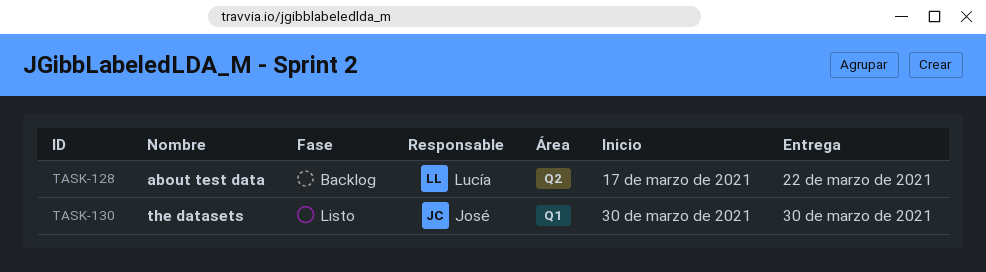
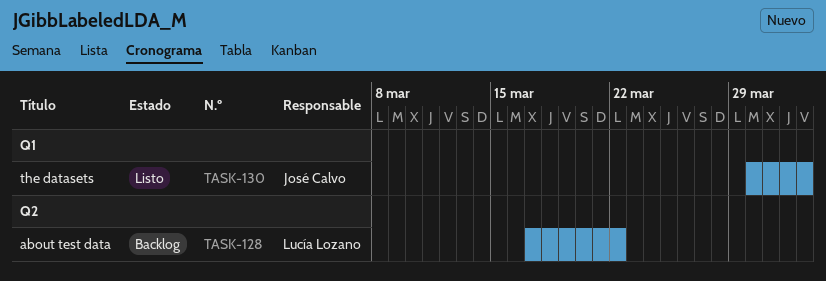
TASK-130, due: Mar 30 -> Apr 2

